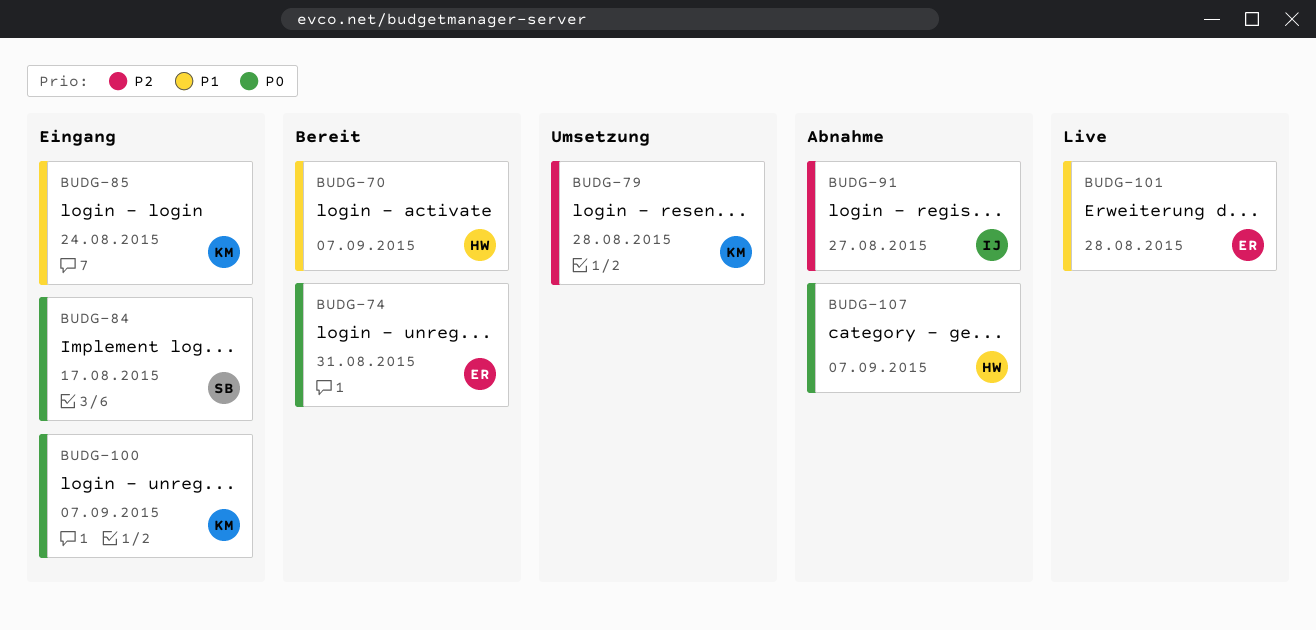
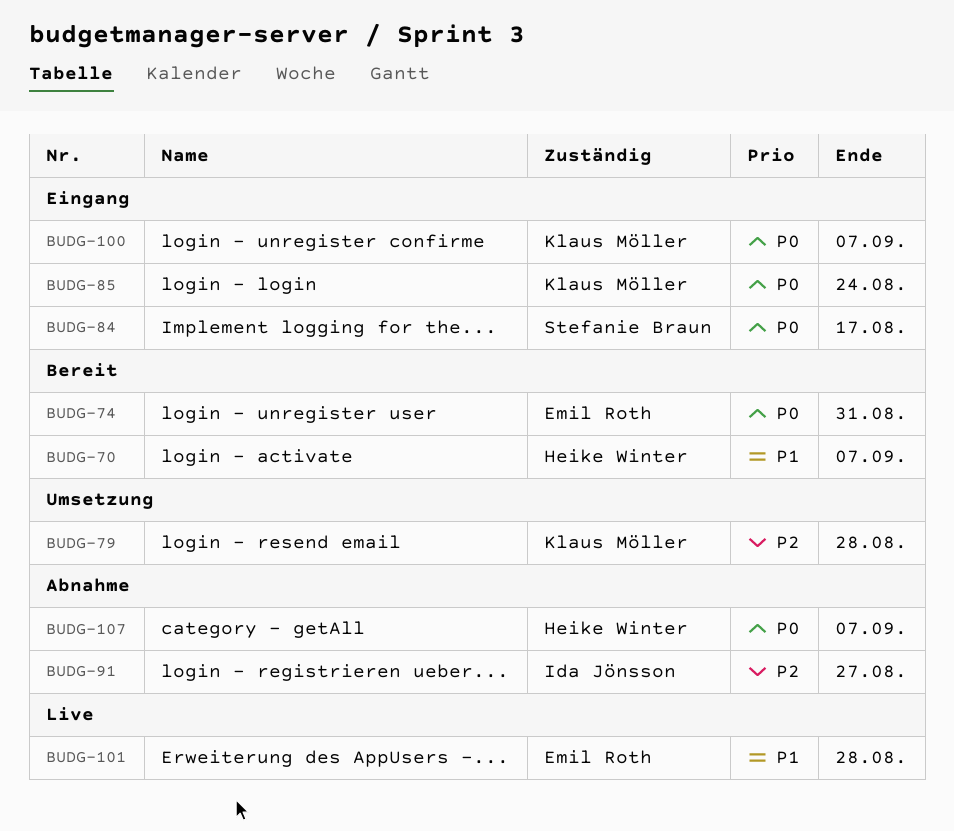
BUDG-85, priority: P1 -> P0

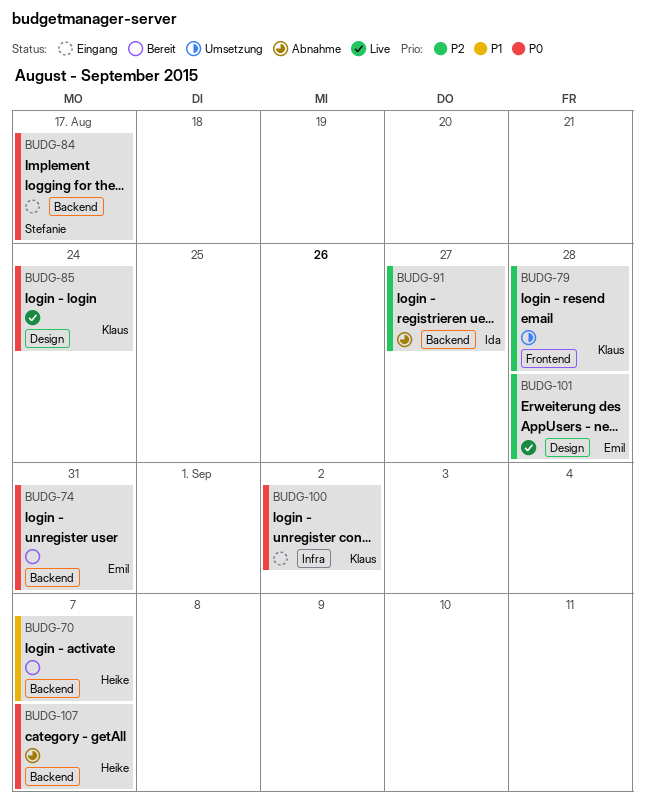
BUDG-85, status: Eingang -> Live
BUDG-100, due: Sep 7 -> Sep 2
BUDG-101, priority: P1 -> P2

